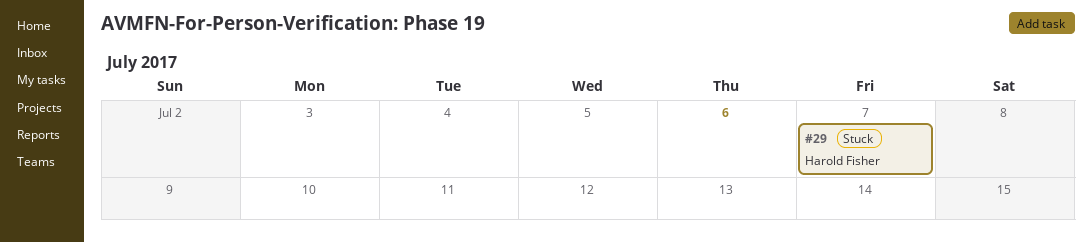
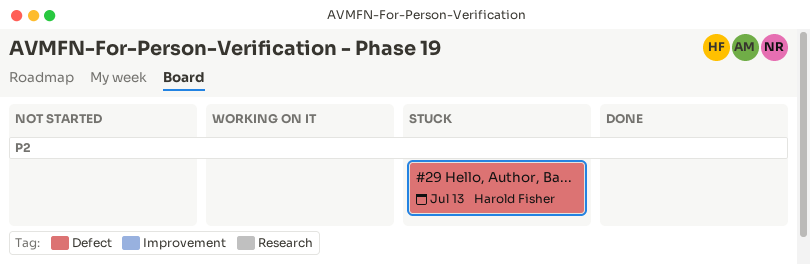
#29, due: Jul 7 -> Jul 13

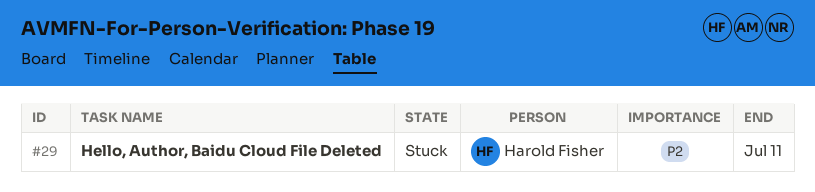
#29, due: Jul 13 -> Jul 11

